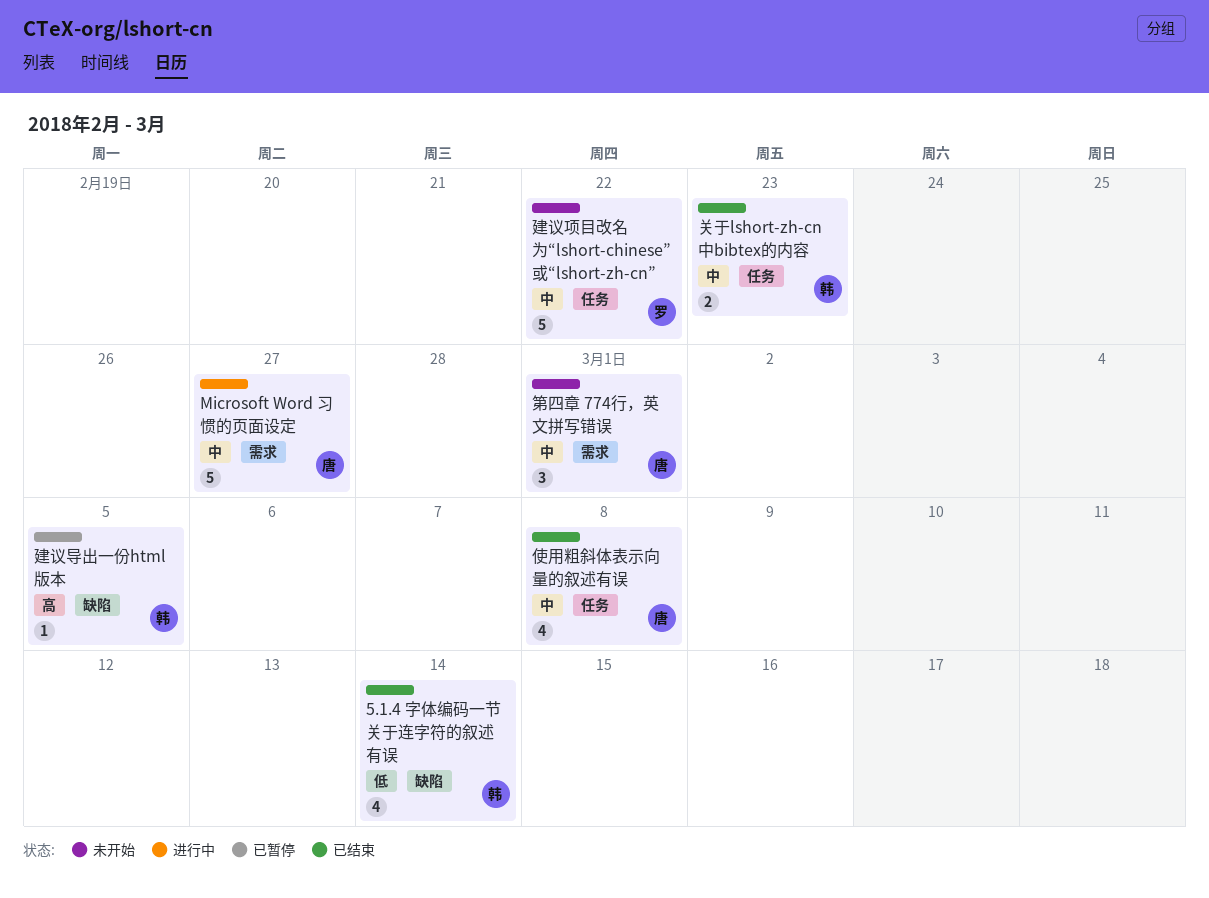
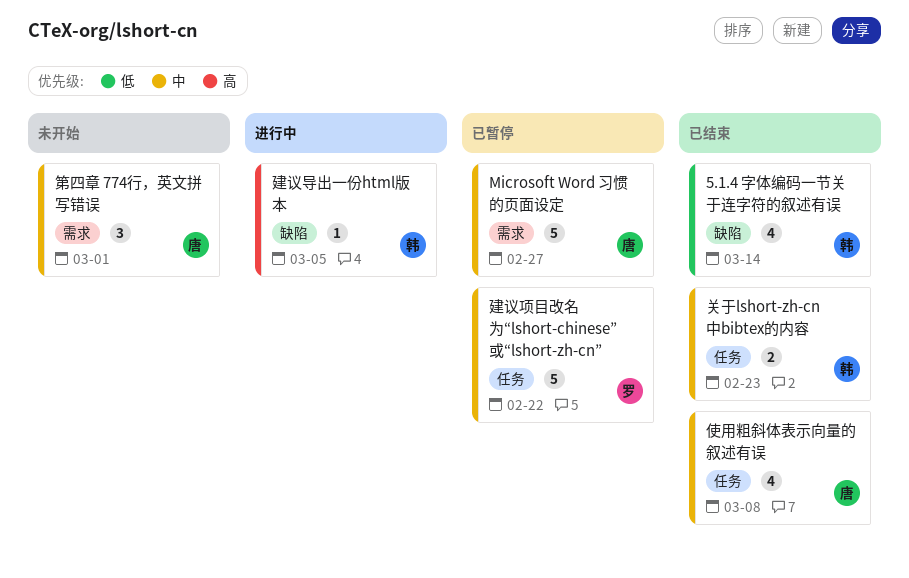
Microsoft Word 习惯的页面设定, status: 进行中 -> 已暂停
建议导出一份html版本, status: 已暂停 -> 进行中
建议项目改名为“lshort-chinese”或“lshort-zh-cn”, status: 未开始 -> 已暂停

